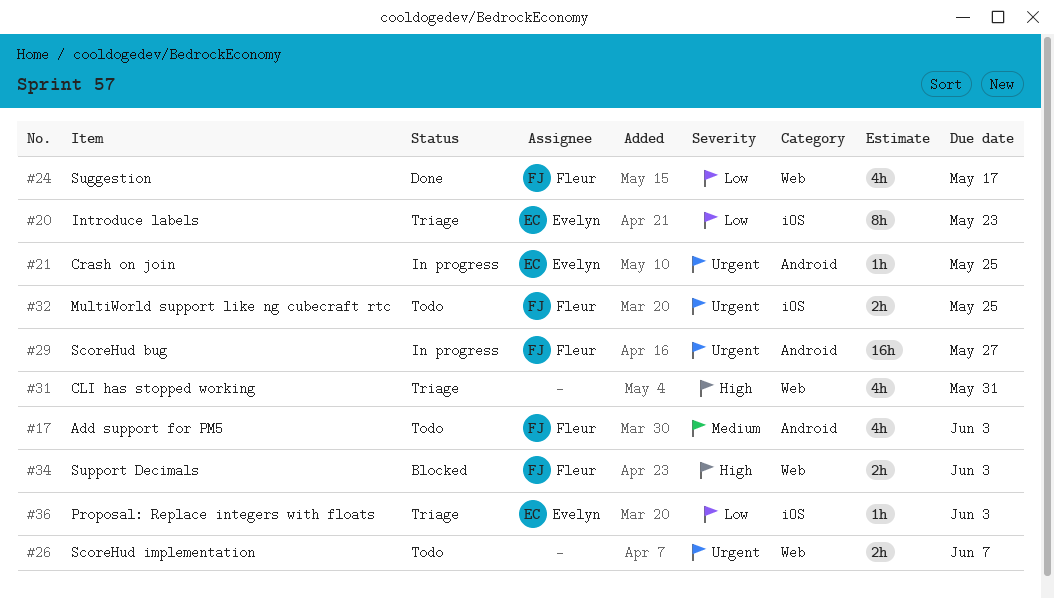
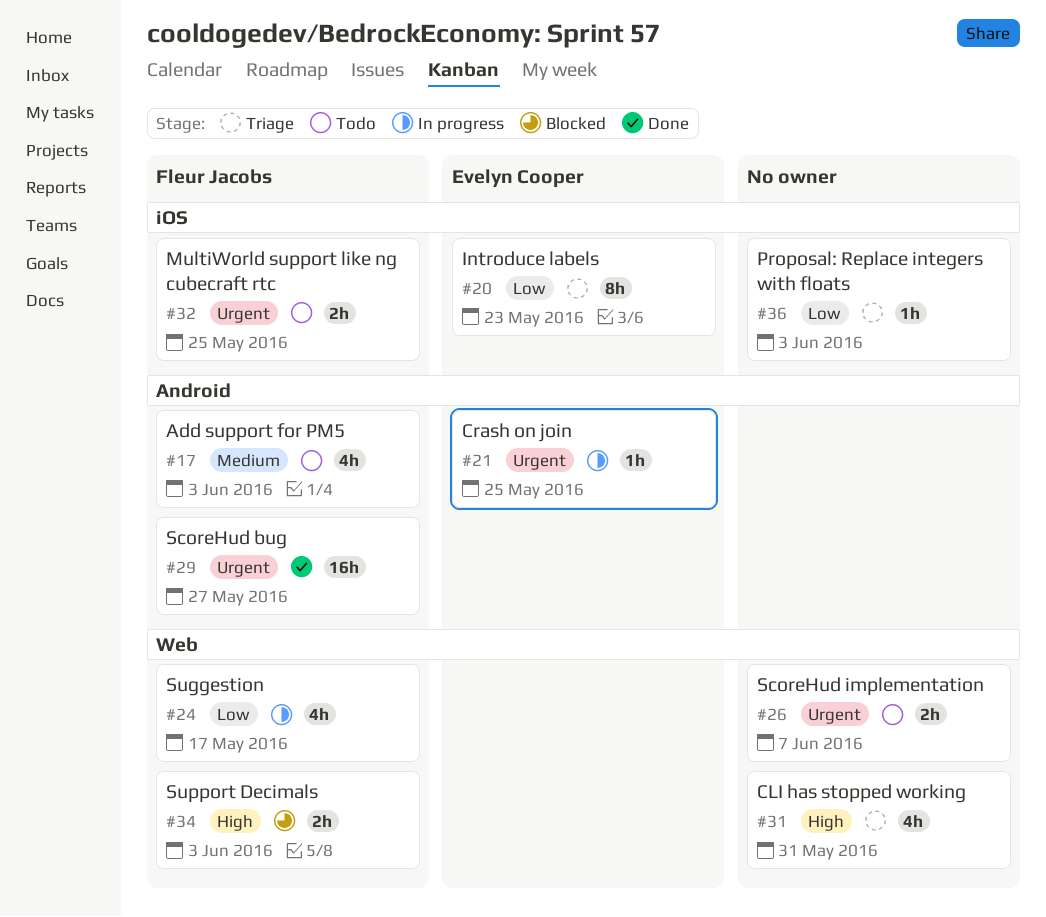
#24, status: Done -> In progress
#29, status: In progress -> Done
#36, owner: Evelyn Cooper -> none

